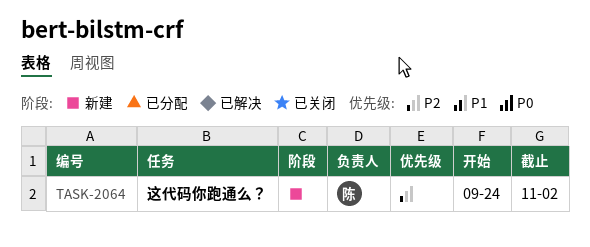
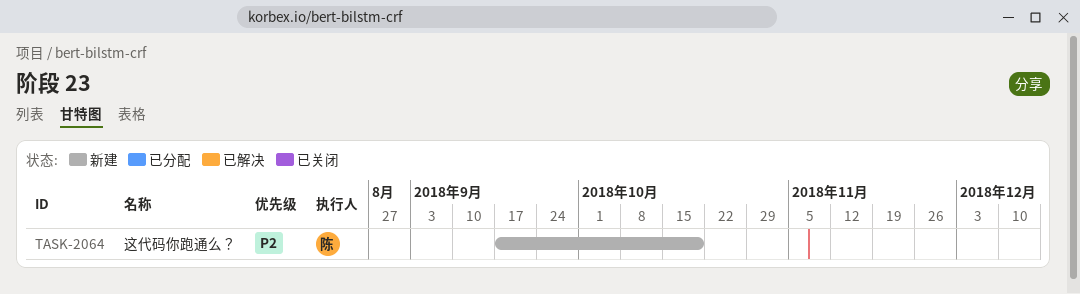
TASK-2064, start: Sep 24 -> Sep 17
TASK-2064, due: Nov 2 -> Oct 19

